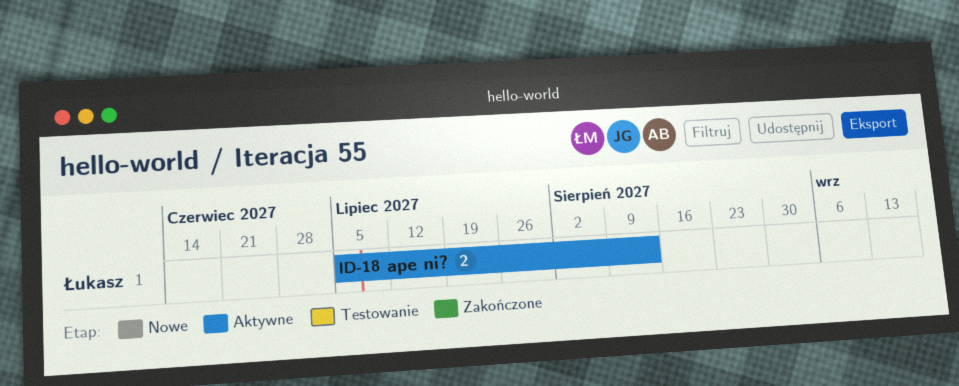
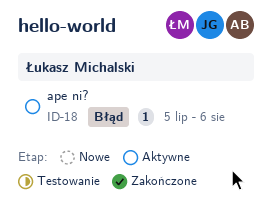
ID-18, estimate: 2 -> 1
ID-18, due: Aug 13 -> Aug 6

